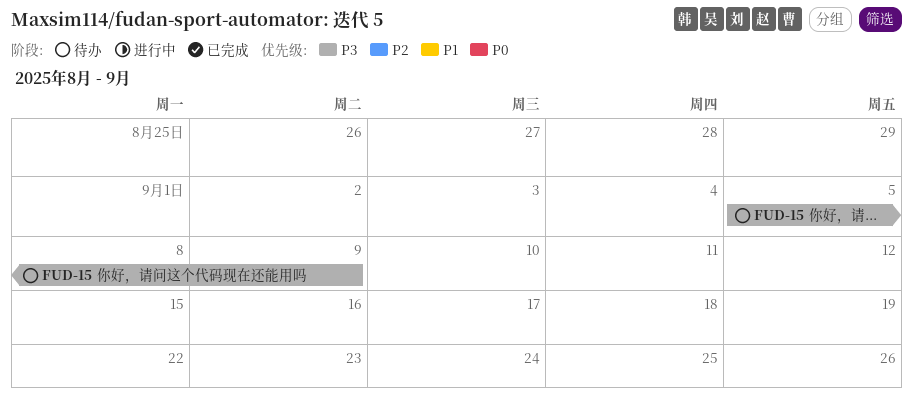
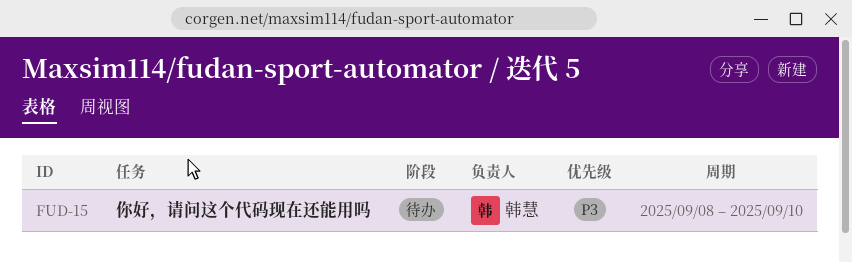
FUD-15, start: Sep 5 -> Sep 8
FUD-15, due: Sep 9 -> Sep 10

